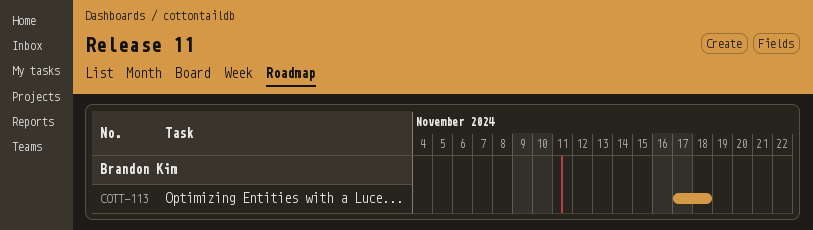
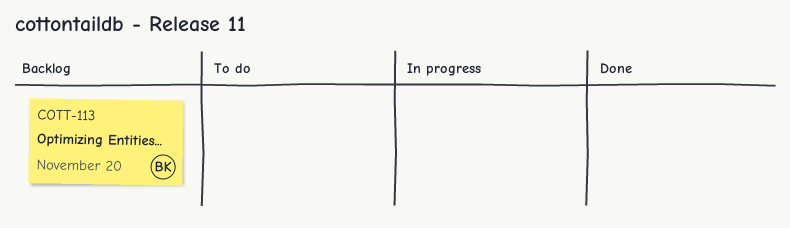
COTT-113, due: Nov 18 -> Nov 20

